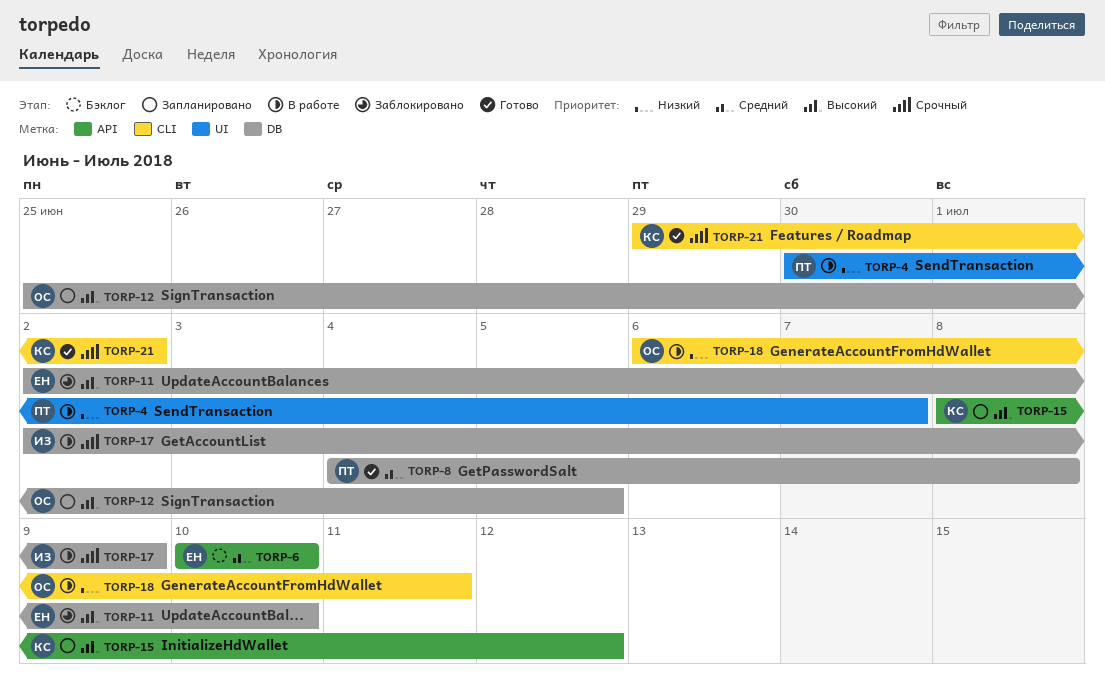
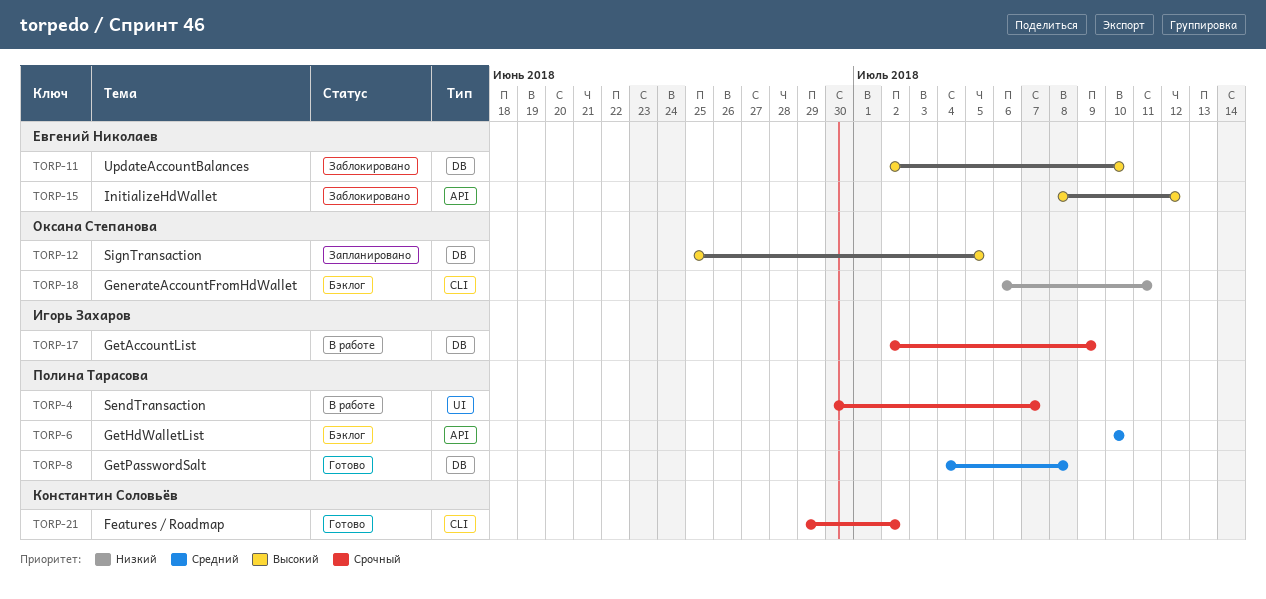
TORP-4, priority: Низкий -> Срочный
TORP-6, owner: Евгений Николаев -> Полина Тарасова
TORP-15, status: Запланировано -> Заблокировано
TORP-15, owner: Константин Соловьёв -> Евгений Николаев
TORP-18, status: В работе -> Бэклог

